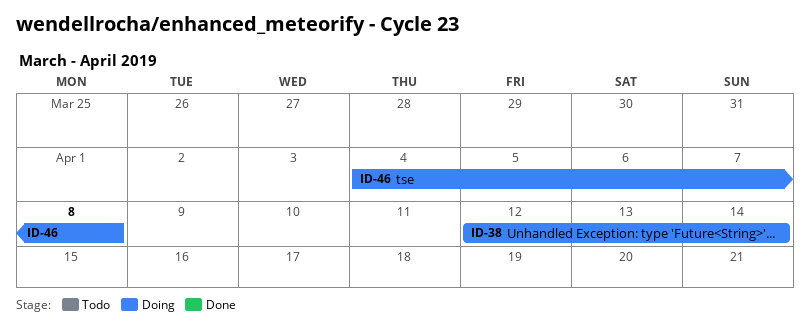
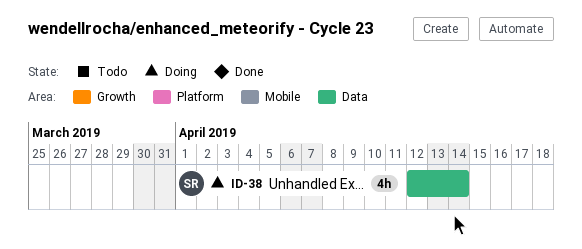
ID-46: present -> none

